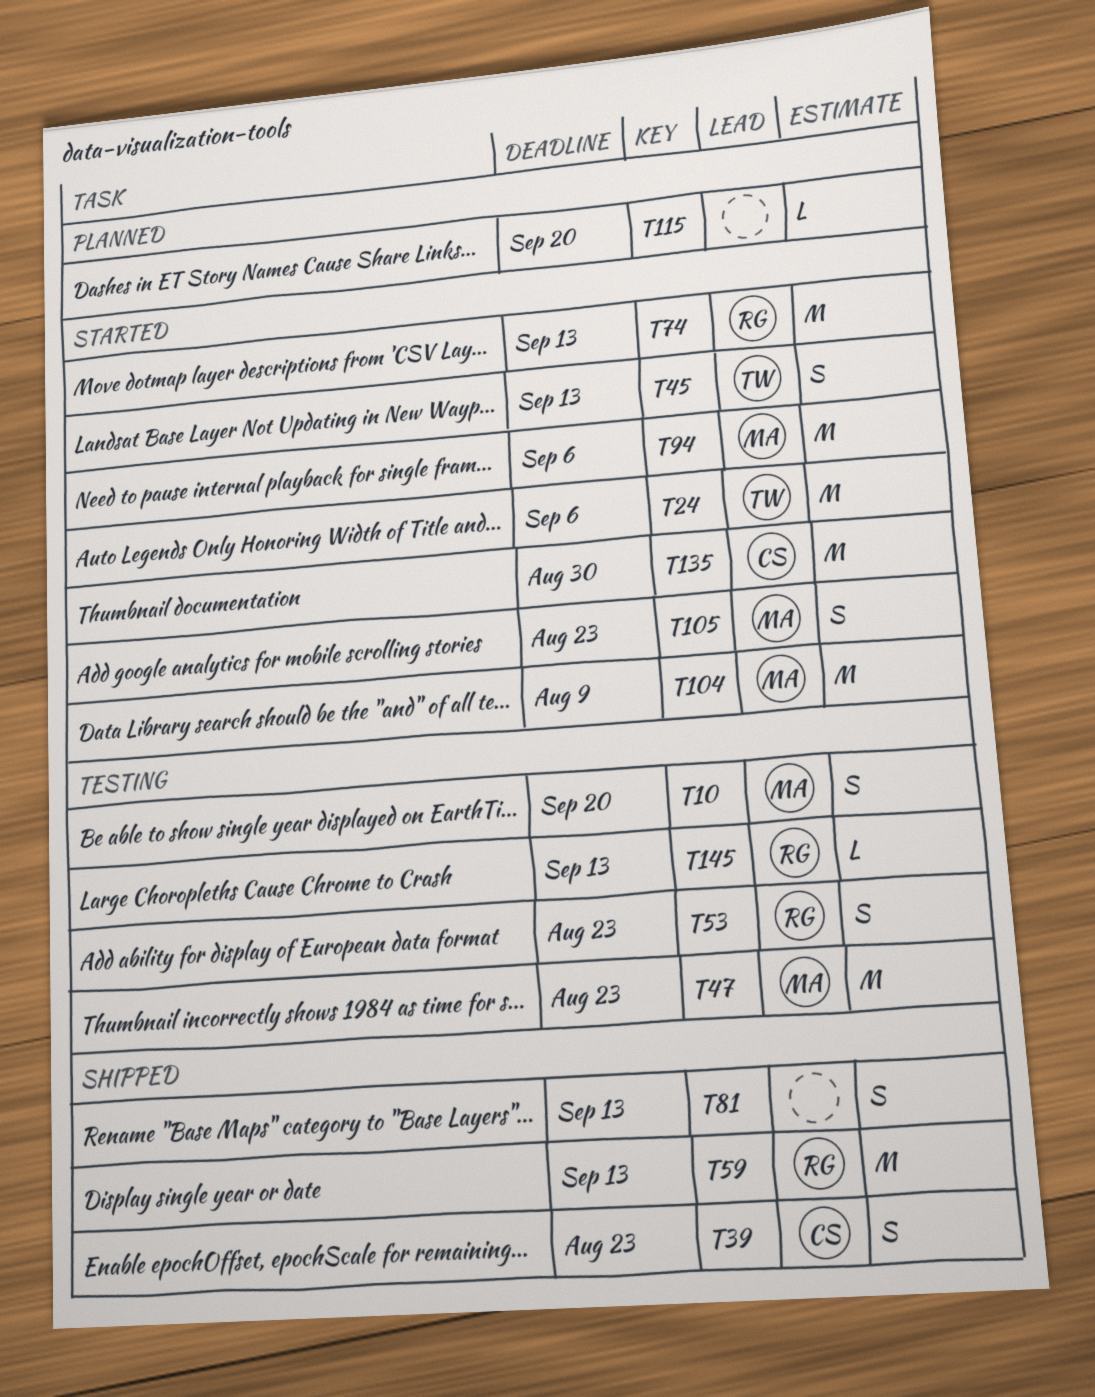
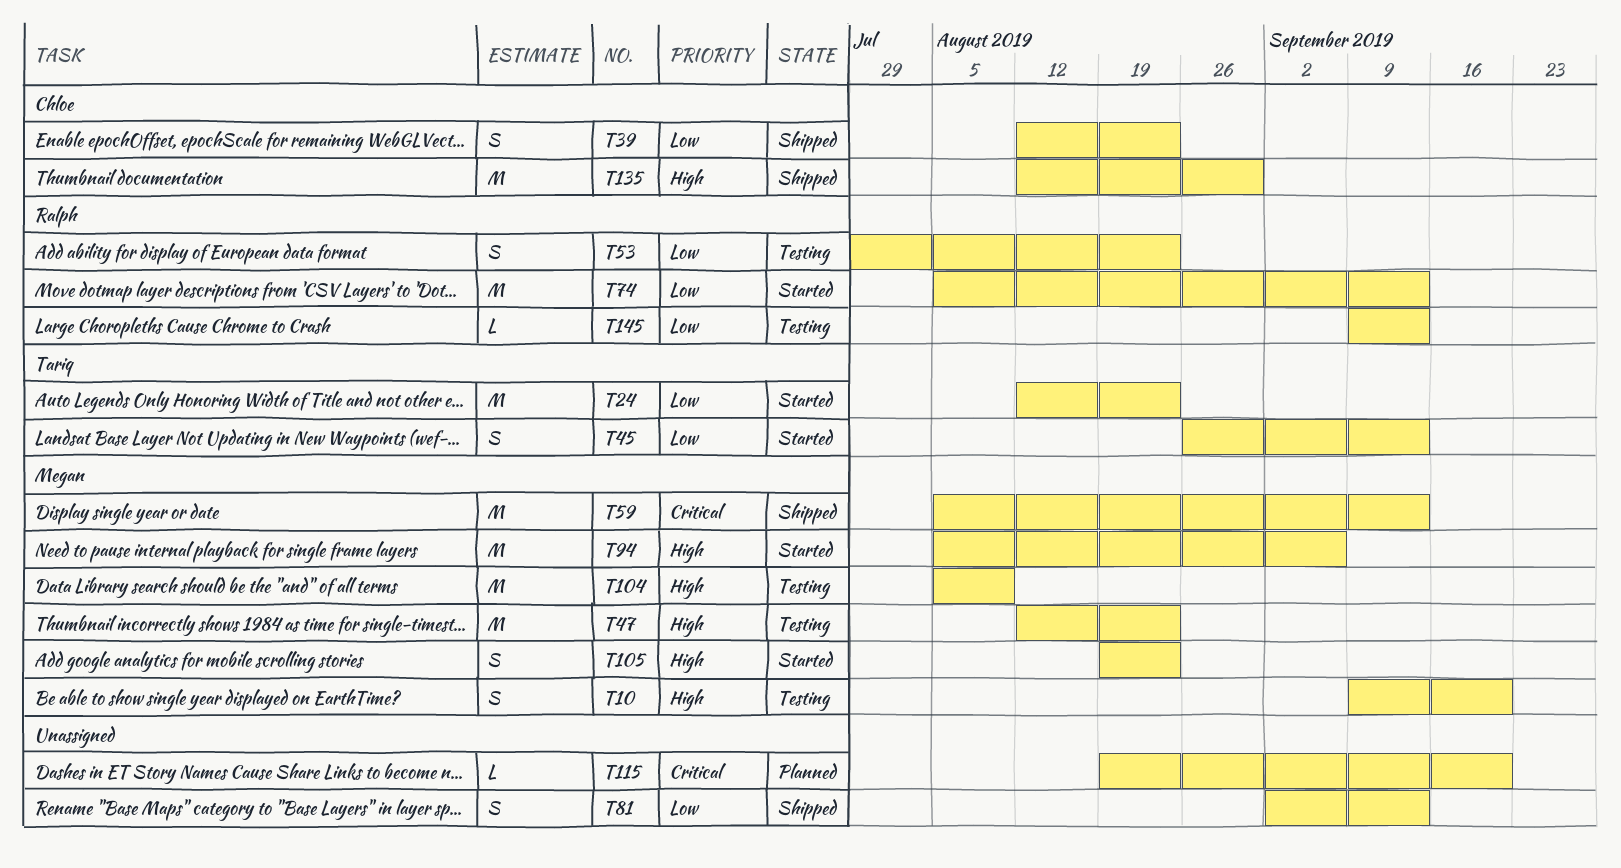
T24, due: Sep 6 -> Aug 23
T59, owner: Ralph -> Megan
T104, status: Started -> Testing
T135, status: Started -> Shipped

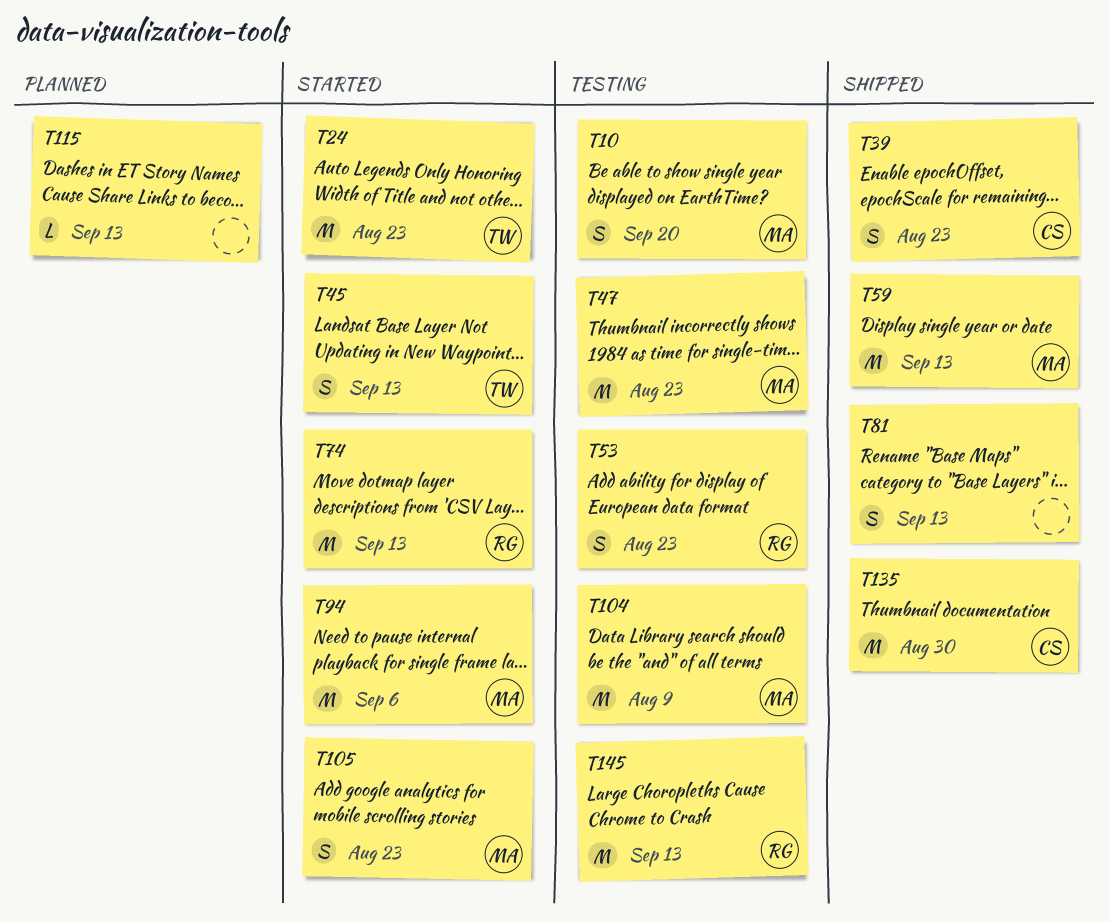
T115, due: Sep 20 -> Sep 13
T145, estimate: L -> M

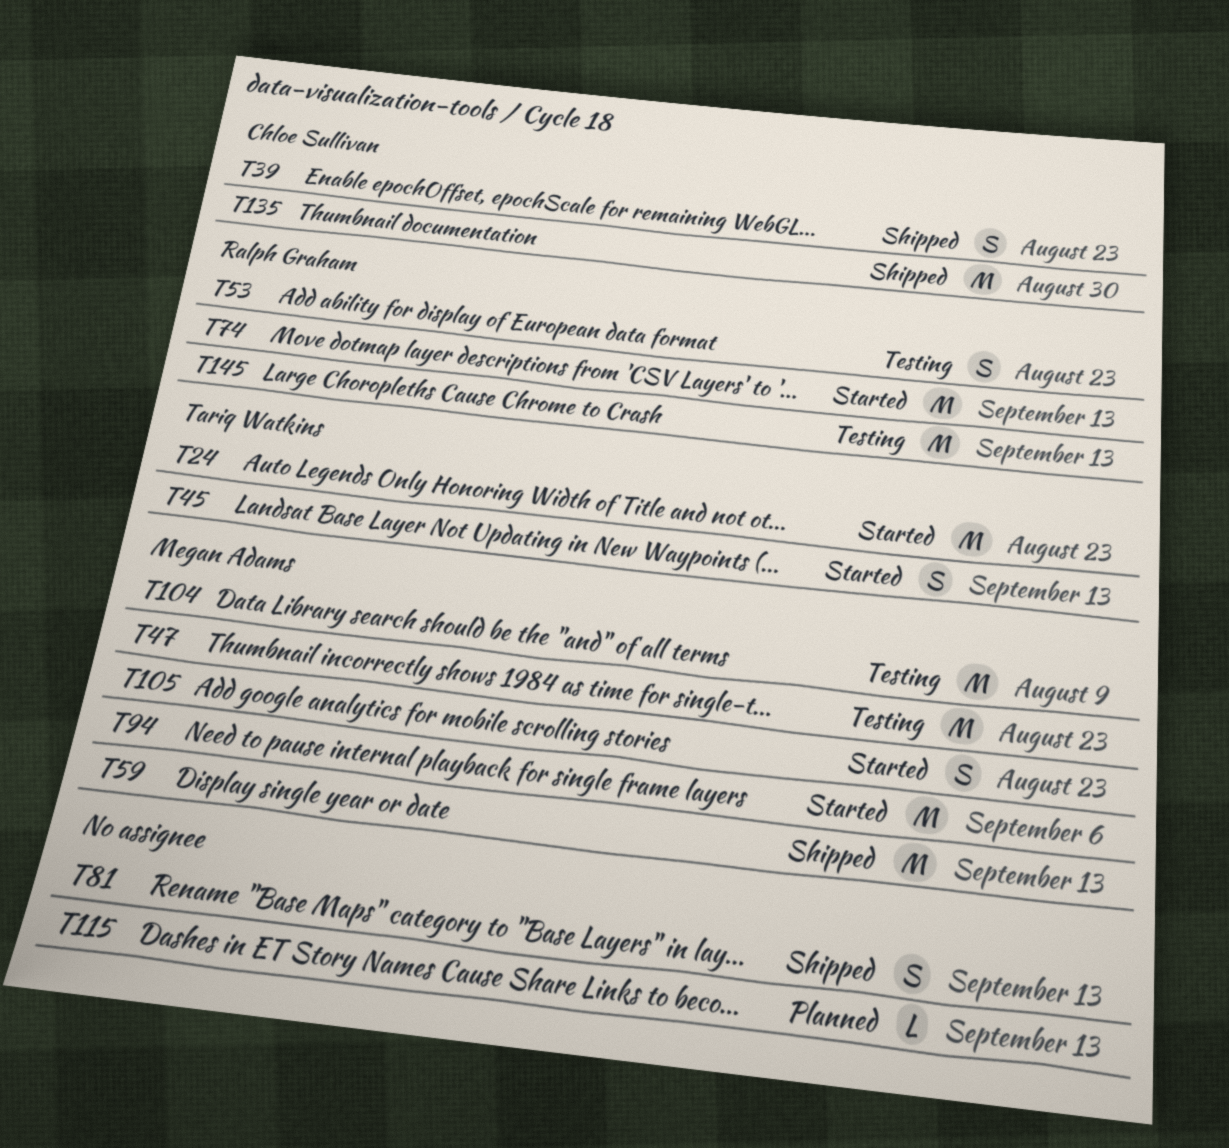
T10: present -> none

